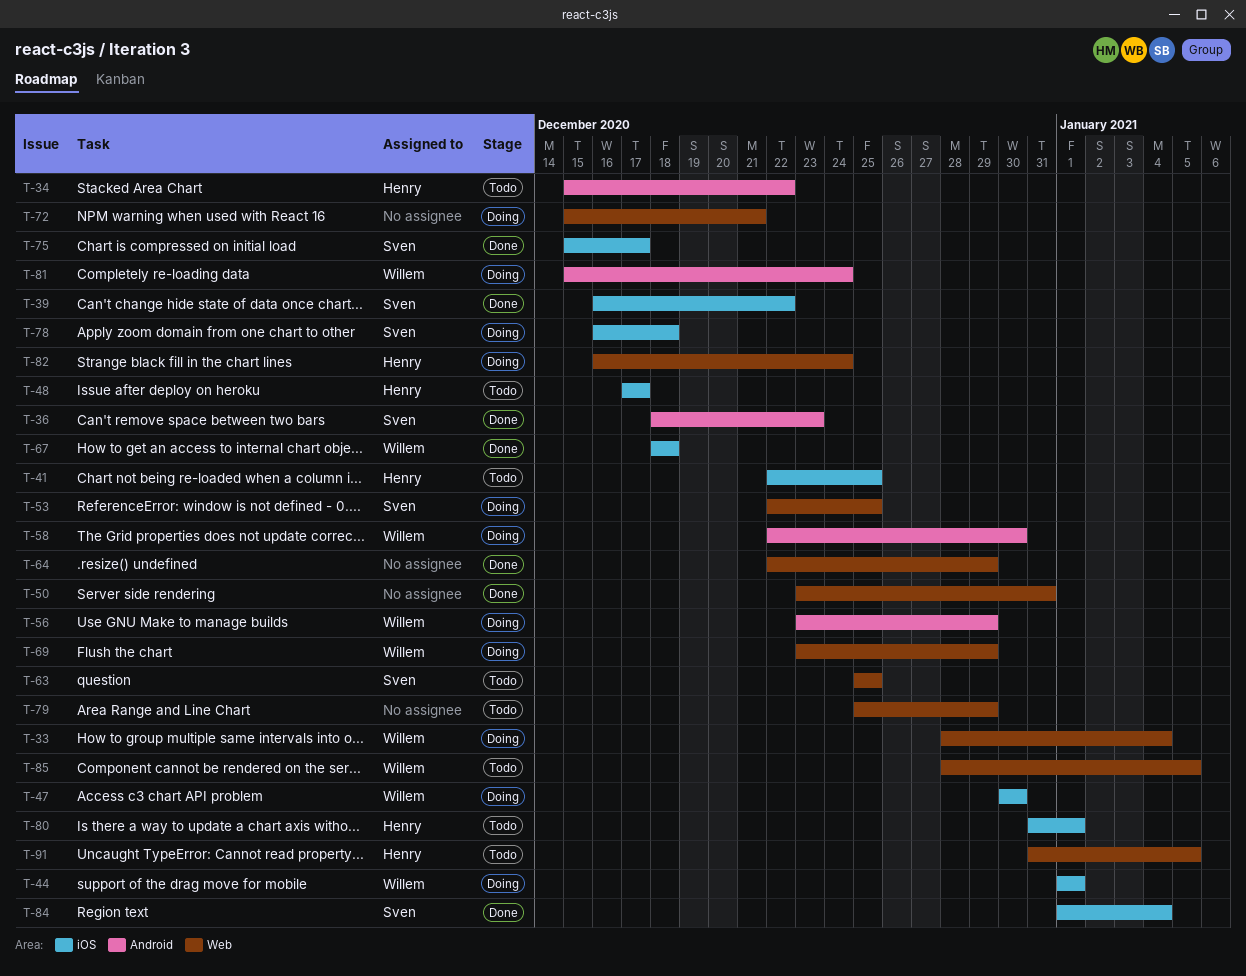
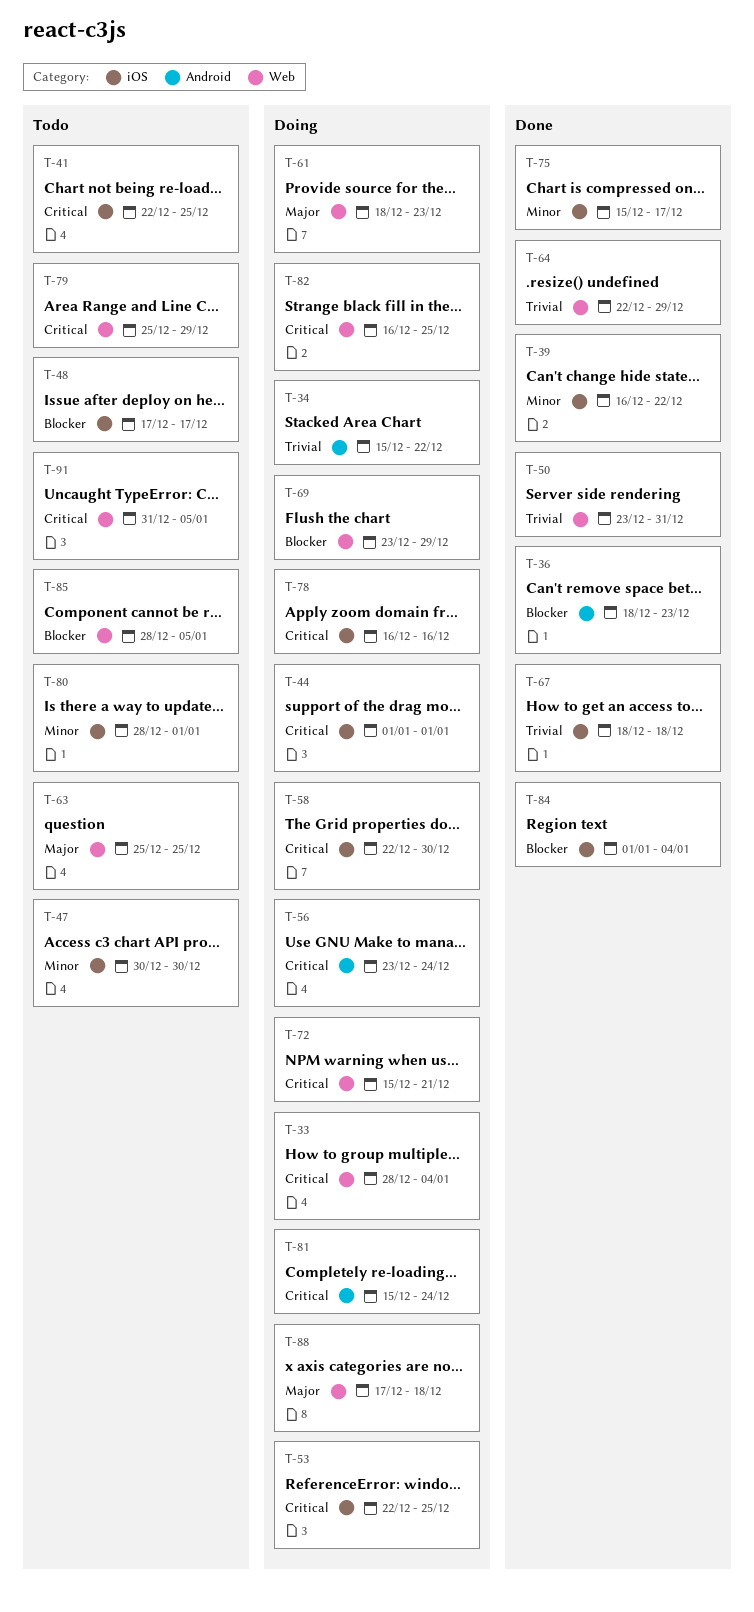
T-34, status: Todo -> Doing
T-47, status: Doing -> Todo
T-53, label: Web -> iOS
T-56, due: Dec 29 -> Dec 24
T-58, label: Android -> iOS
T-61: none -> present
T-78, due: Dec 18 -> Dec 16
T-80, start: Dec 31 -> Dec 28
T-82, due: Dec 24 -> Dec 25
T-88: none -> present

